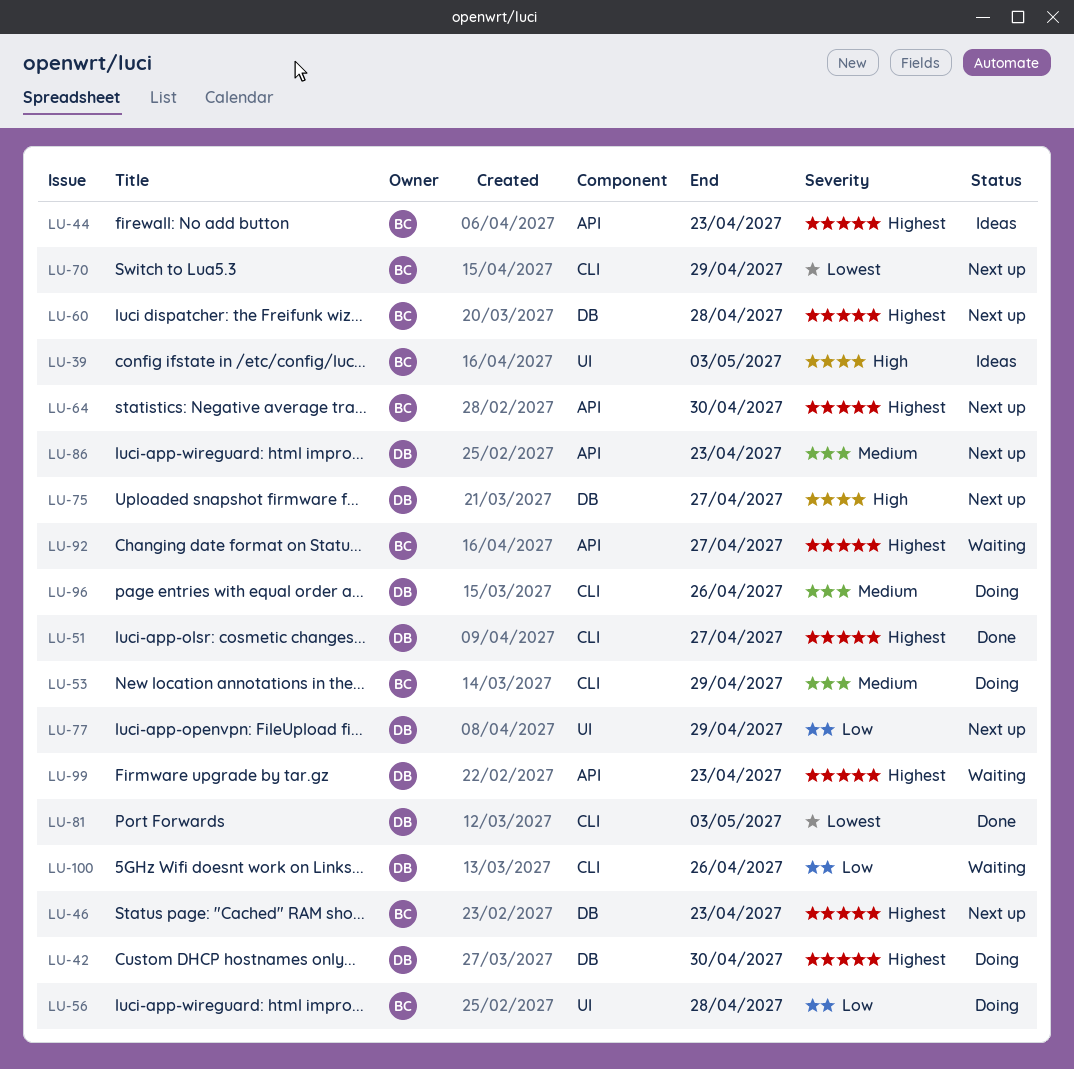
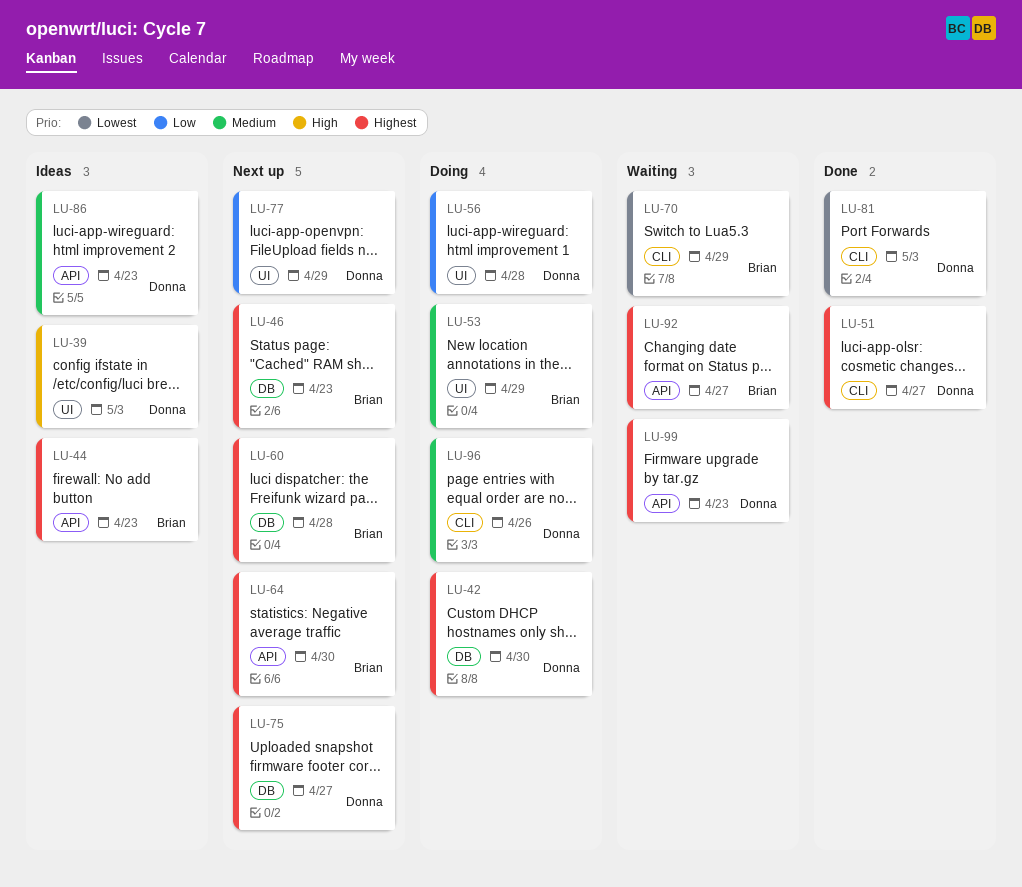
LU-39, owner: Brian -> Donna
LU-53, label: CLI -> UI
LU-56, owner: Brian -> Donna
LU-70, status: Next up -> Waiting
LU-75, priority: High -> Highest
LU-86, status: Next up -> Ideas
LU-100: present -> none

